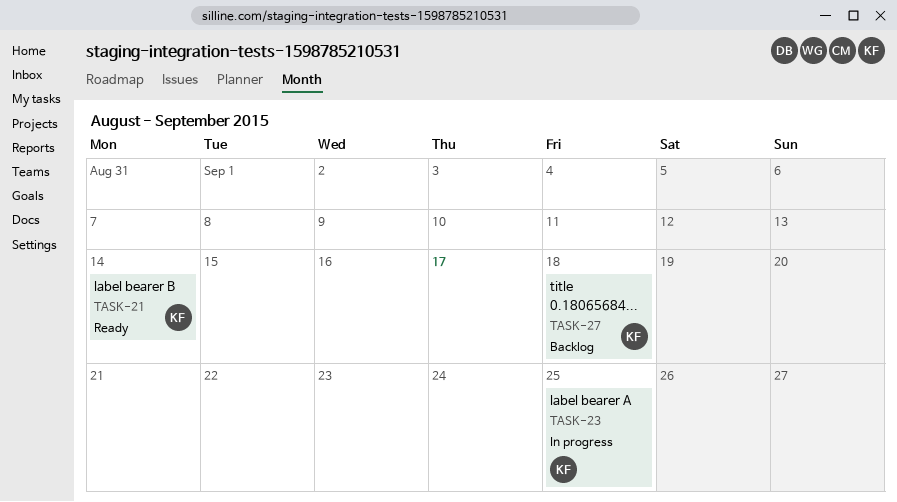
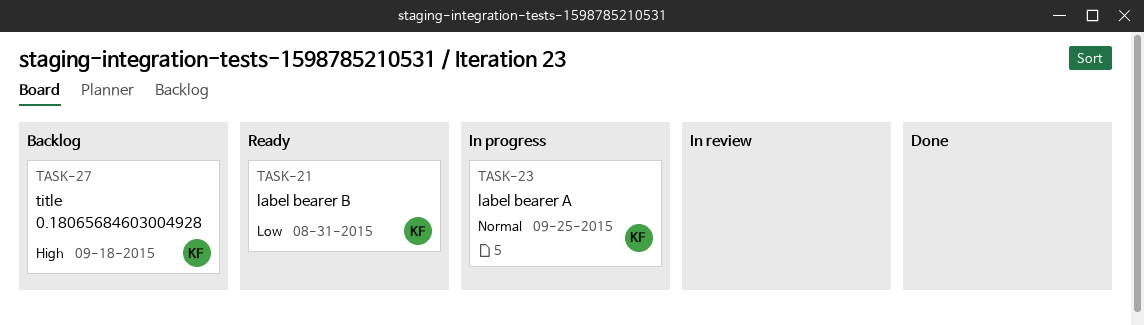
TASK-21, due: Sep 14 -> Aug 31

